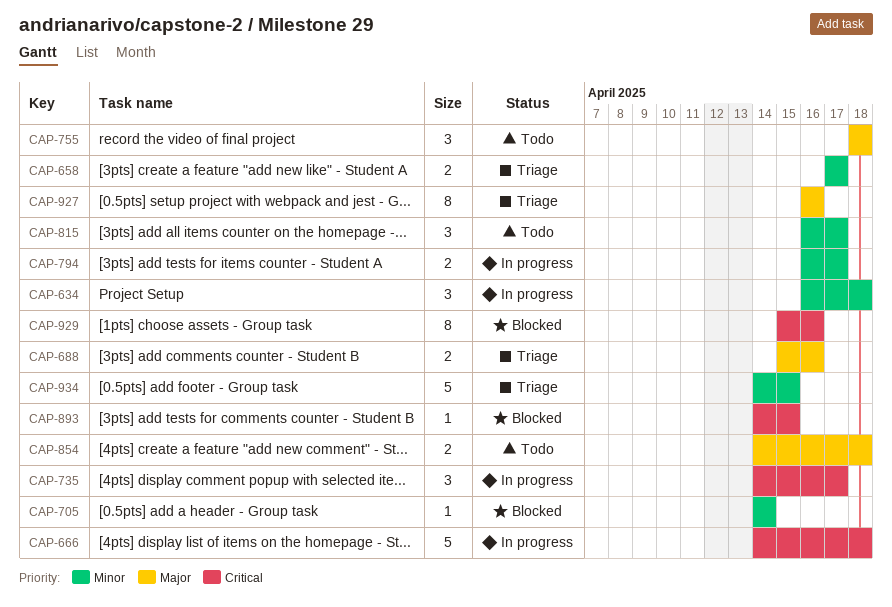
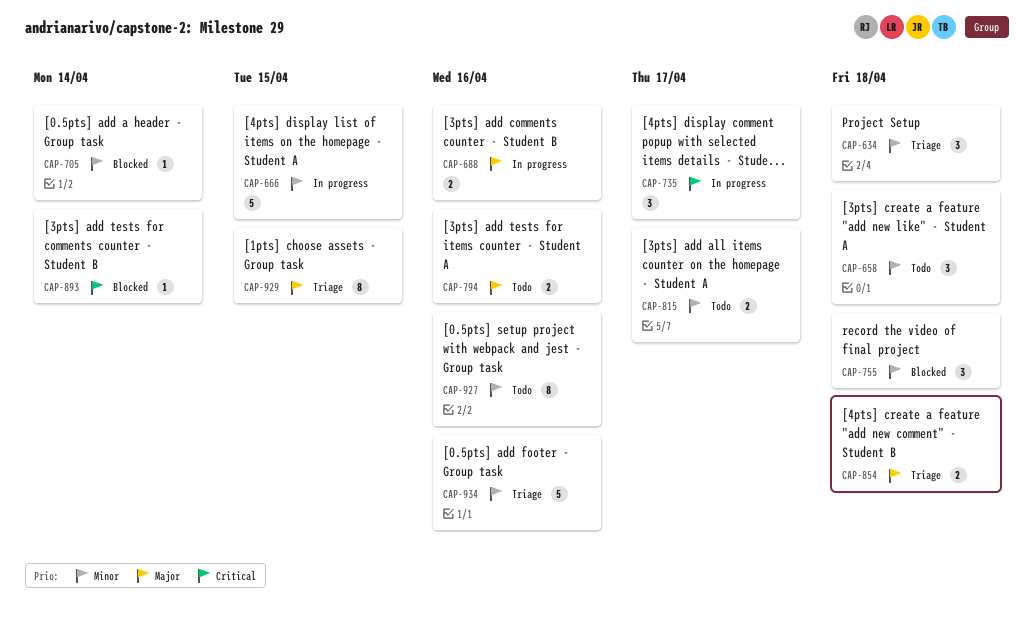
CAP-634, status: In progress -> Triage
CAP-658, status: Triage -> Todo
CAP-658, estimate: 2 -> 3
CAP-658, due: Apr 17 -> Apr 18
CAP-666, priority: Critical -> Minor
CAP-666, due: Apr 18 -> Apr 15
CAP-688, status: Triage -> In progress
CAP-755, status: Todo -> Blocked
CAP-755, priority: Major -> Minor
CAP-794, status: In progress -> Todo
CAP-794, priority: Minor -> Major
CAP-794, due: Apr 17 -> Apr 16
CAP-815, estimate: 3 -> 2
CAP-854, status: Todo -> Triage
CAP-893, due: Apr 15 -> Apr 14
CAP-927, status: Triage -> Todo
CAP-927, priority: Major -> Minor
CAP-929, status: Blocked -> Triage
CAP-929, priority: Critical -> Major
CAP-929, due: Apr 16 -> Apr 15
CAP-934, due: Apr 15 -> Apr 16

